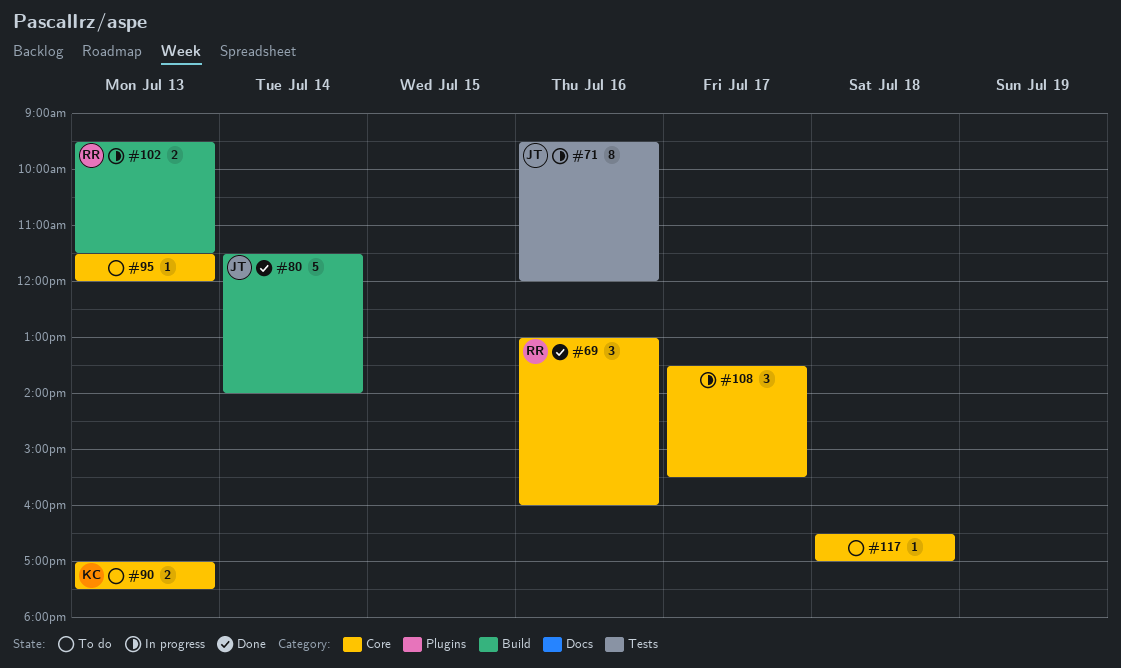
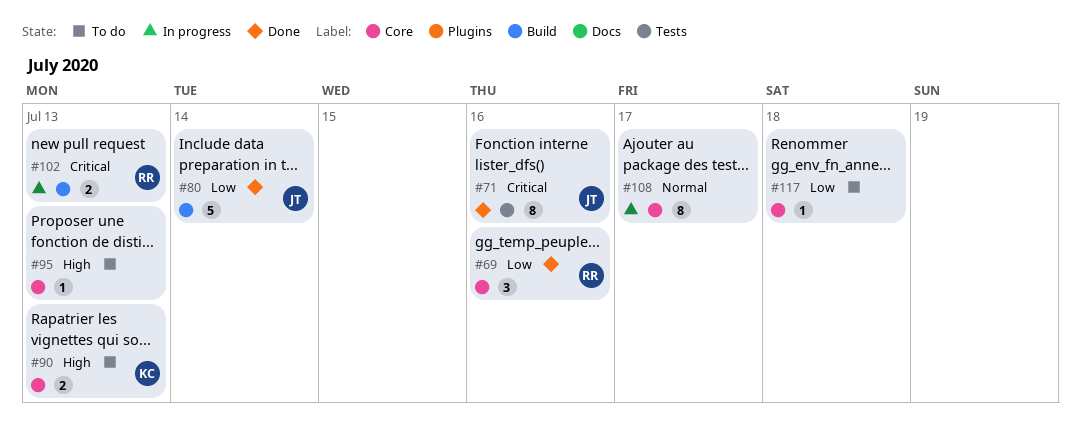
#71, status: In progress -> Done
#108, estimate: 3 -> 8

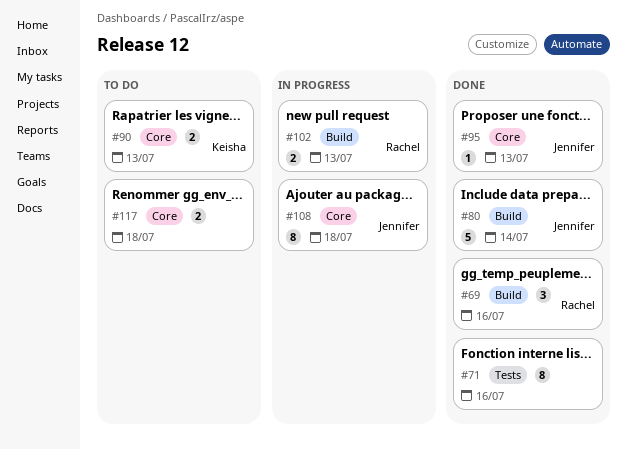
#69, label: Core -> Build
#71, owner: Jennifer -> none
#95, status: To do -> Done
#95, owner: none -> Jennifer
#108, owner: none -> Jennifer
#108, day: Jul 17 -> Jul 18
#117, estimate: 1 -> 2

